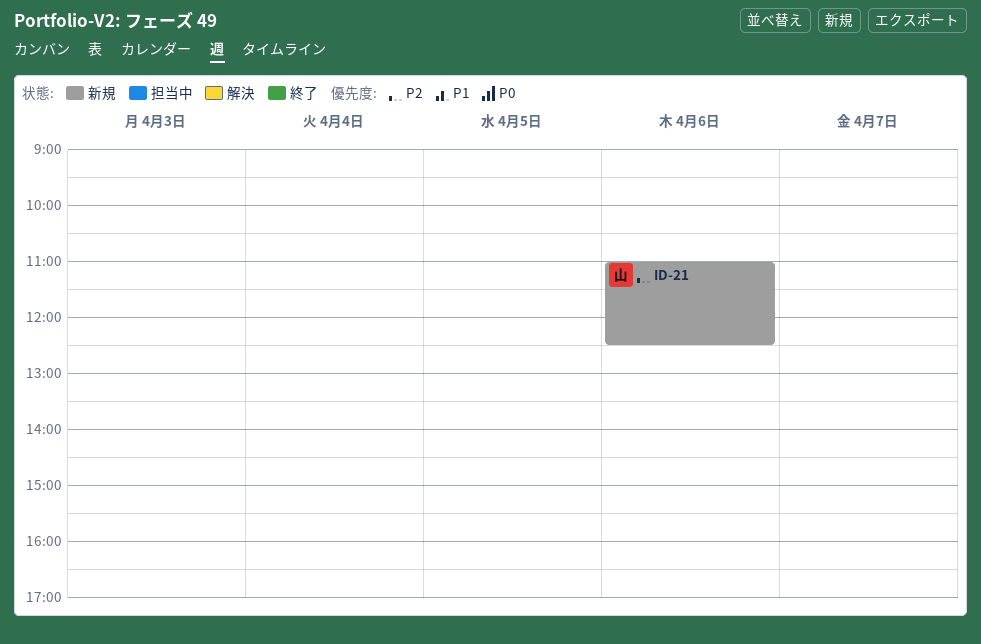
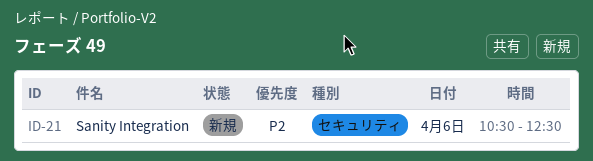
ID-21, begins: 11:00 -> 10:30

